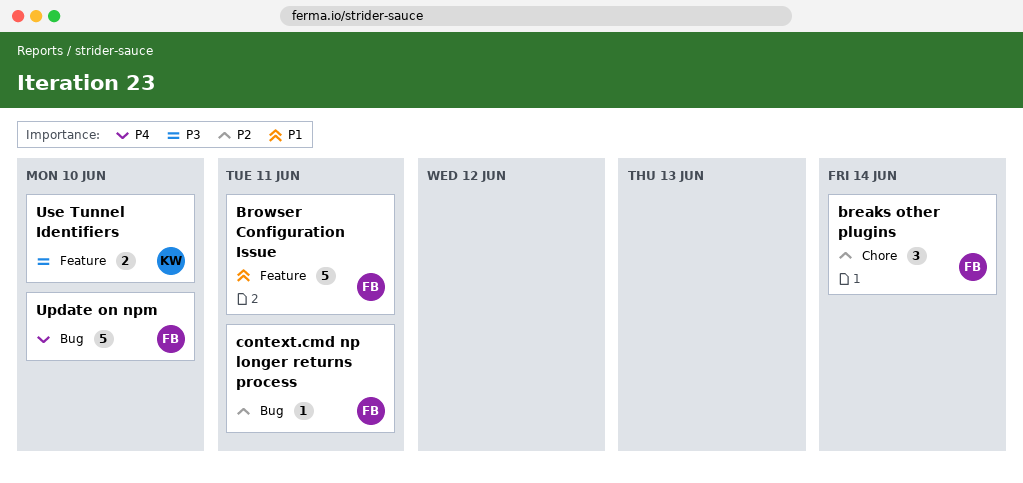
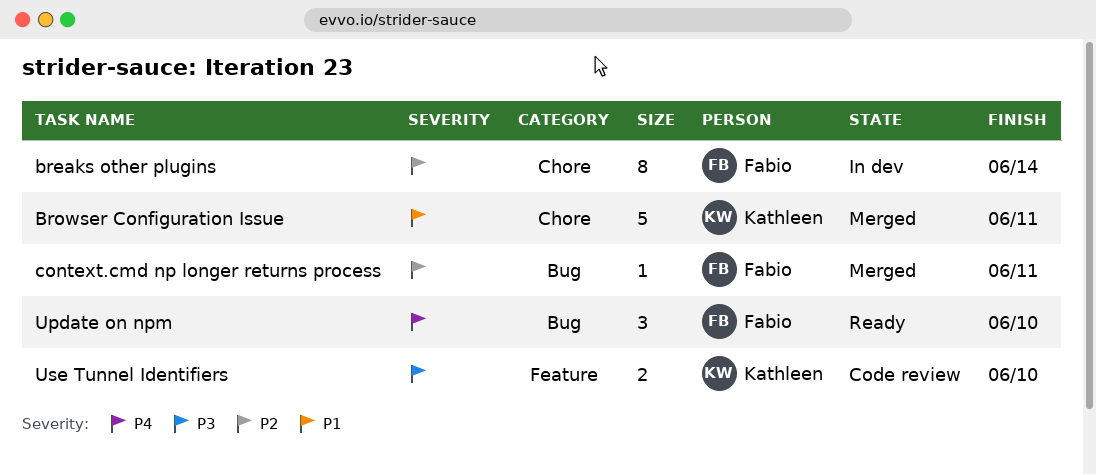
breaks other plugins, estimate: 3 -> 8
Browser Configuration Issue, owner: Fabio -> Kathleen
Browser Configuration Issue, label: Feature -> Chore
Update on npm, estimate: 5 -> 3

